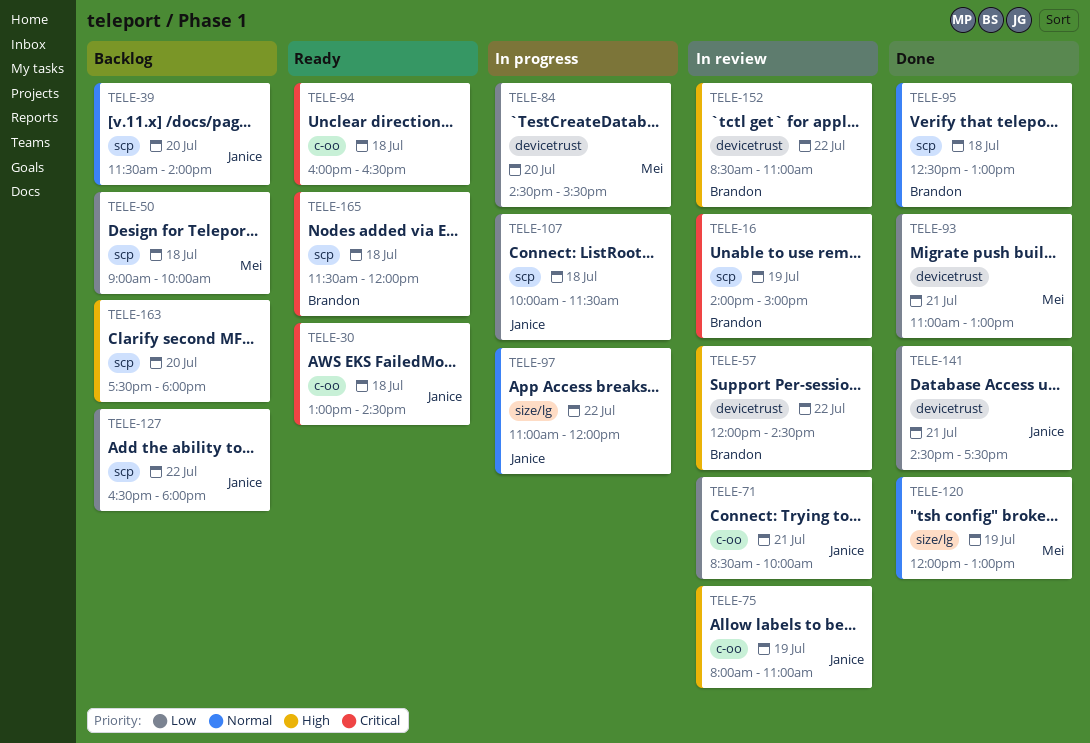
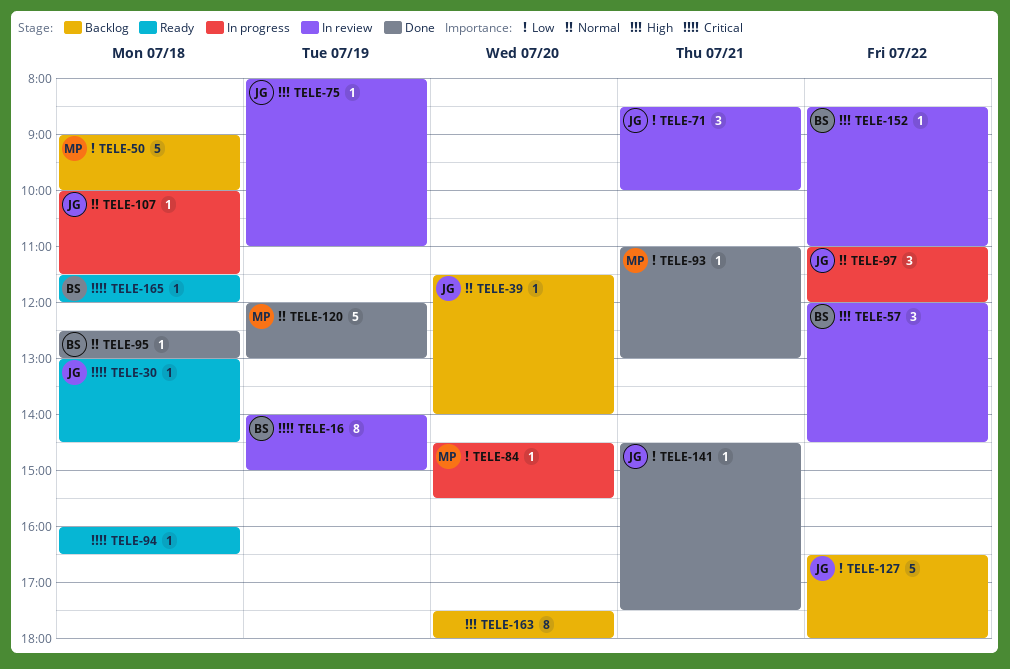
TELE-107, priority: Low -> Normal

